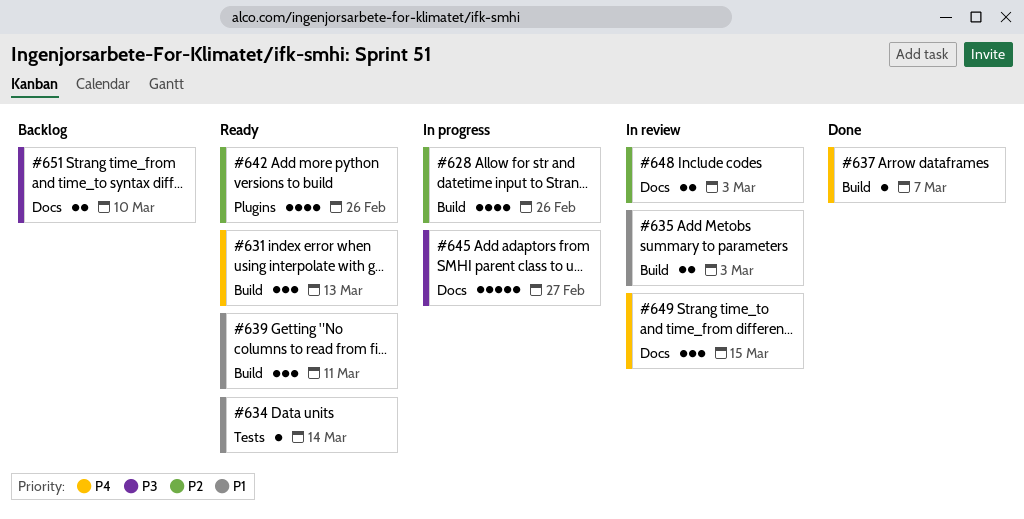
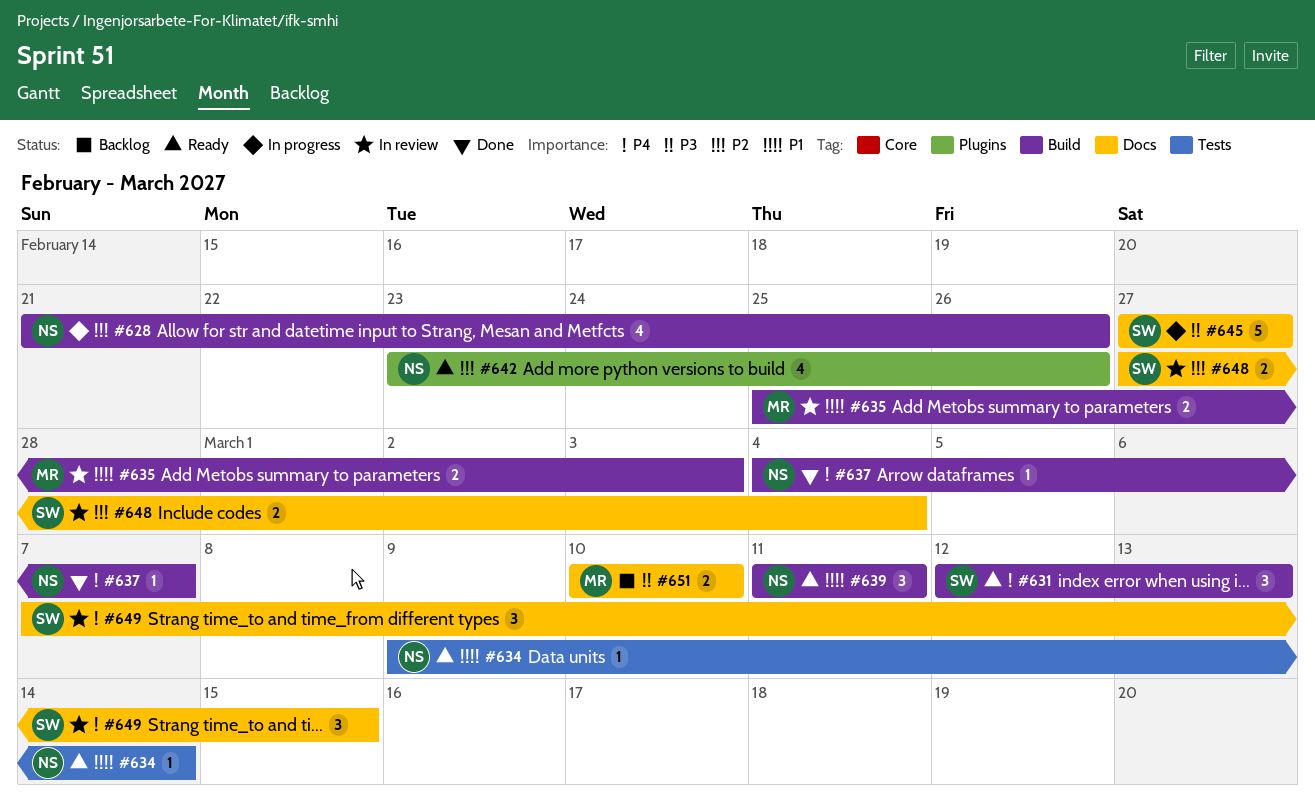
#648, due: Mar 3 -> Mar 4

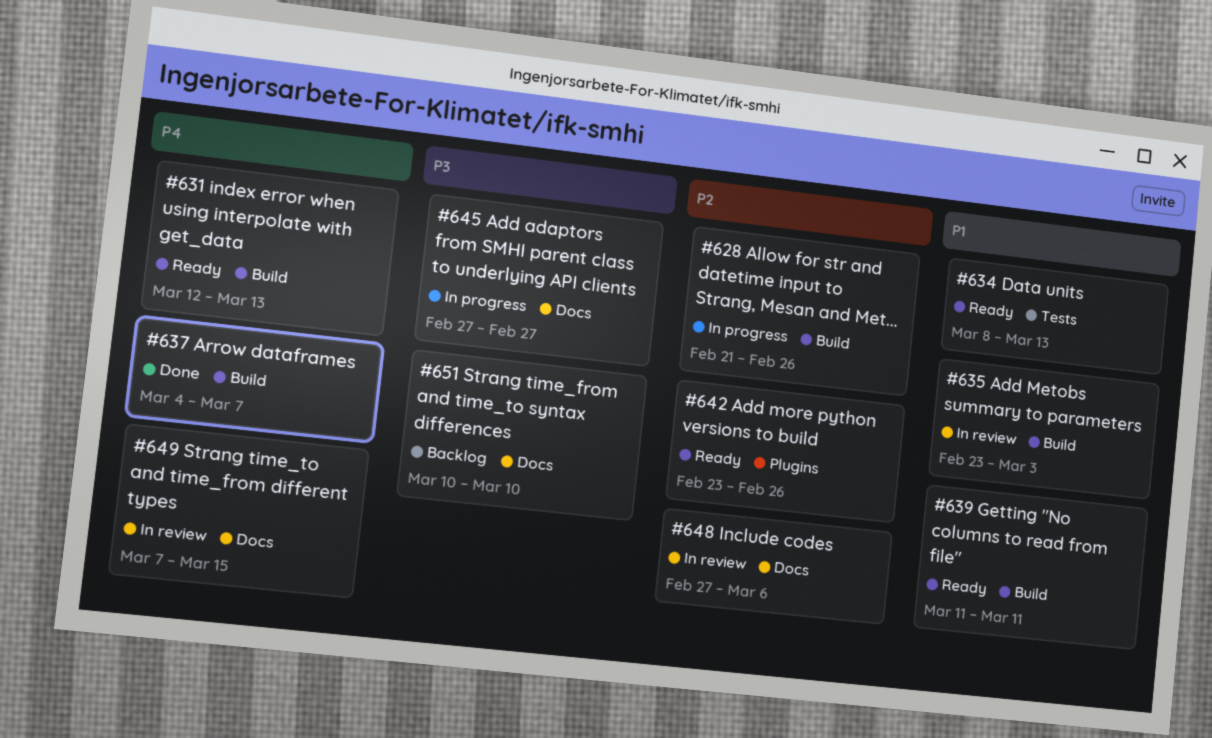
#634, start: Mar 9 -> Mar 8
#634, due: Mar 14 -> Mar 13
#635, start: Feb 25 -> Feb 23
#648, due: Mar 4 -> Mar 6

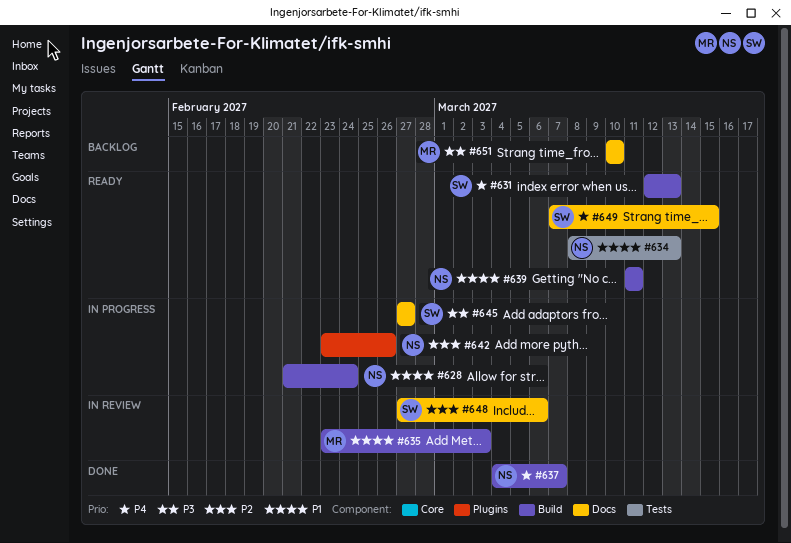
#628, priority: P2 -> P1
#628, due: Feb 26 -> Feb 24
#642, status: Ready -> In progress
#649, status: In review -> Ready

